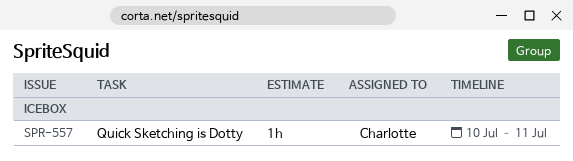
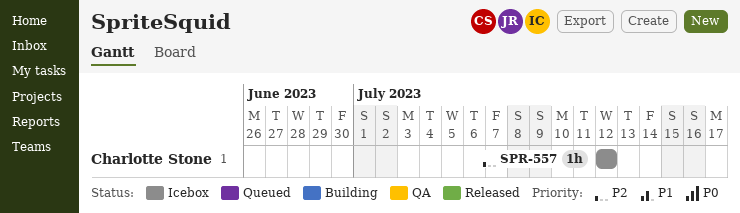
SPR-557, start: Jul 10 -> Jul 12
SPR-557, due: Jul 11 -> Jul 12

